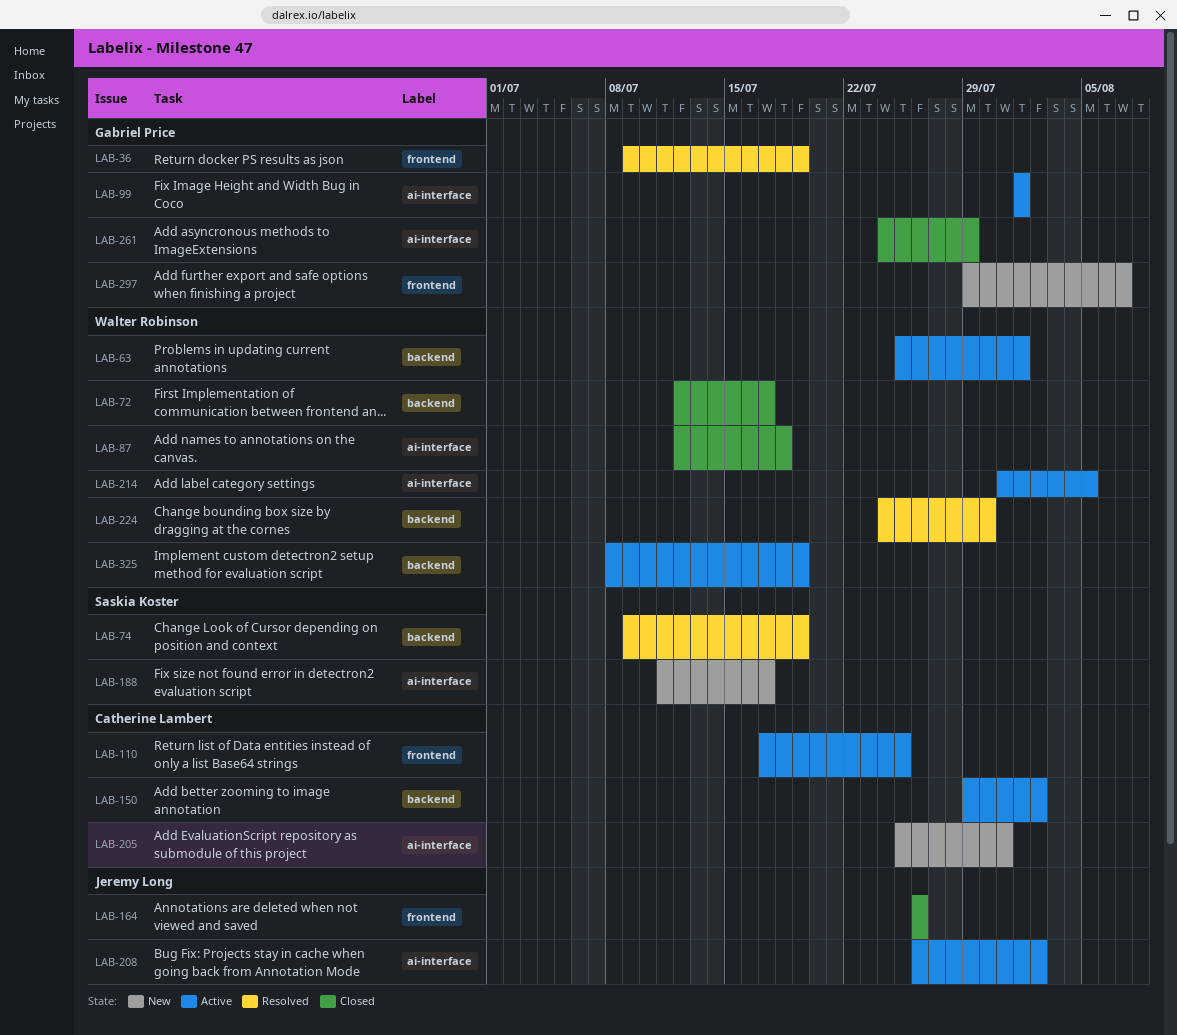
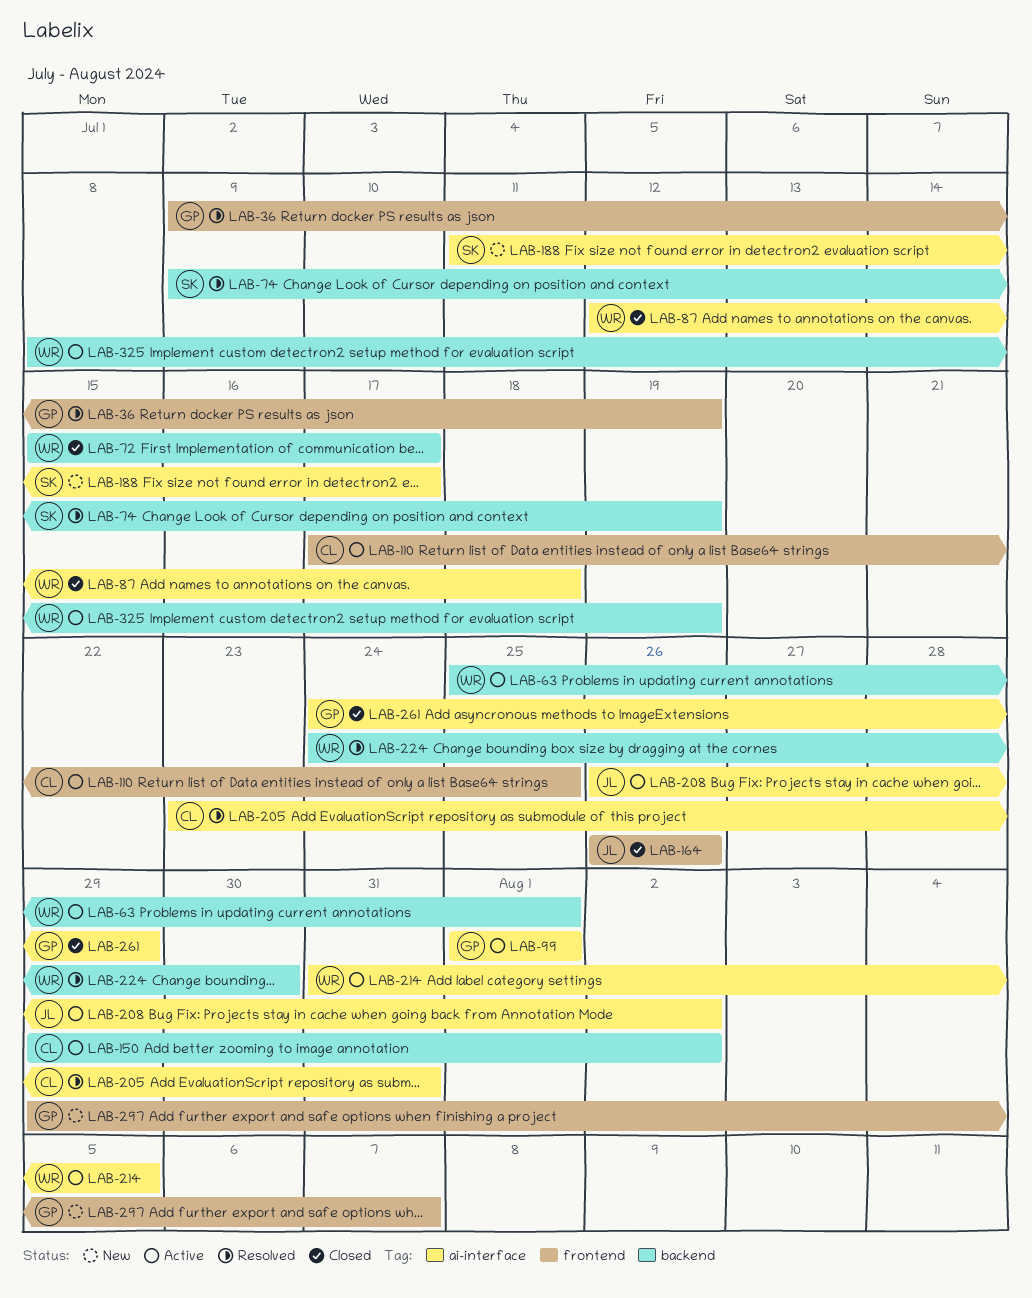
LAB-72, start: Jul 12 -> Jul 15
LAB-205, status: New -> Resolved
LAB-205, start: Jul 25 -> Jul 23

